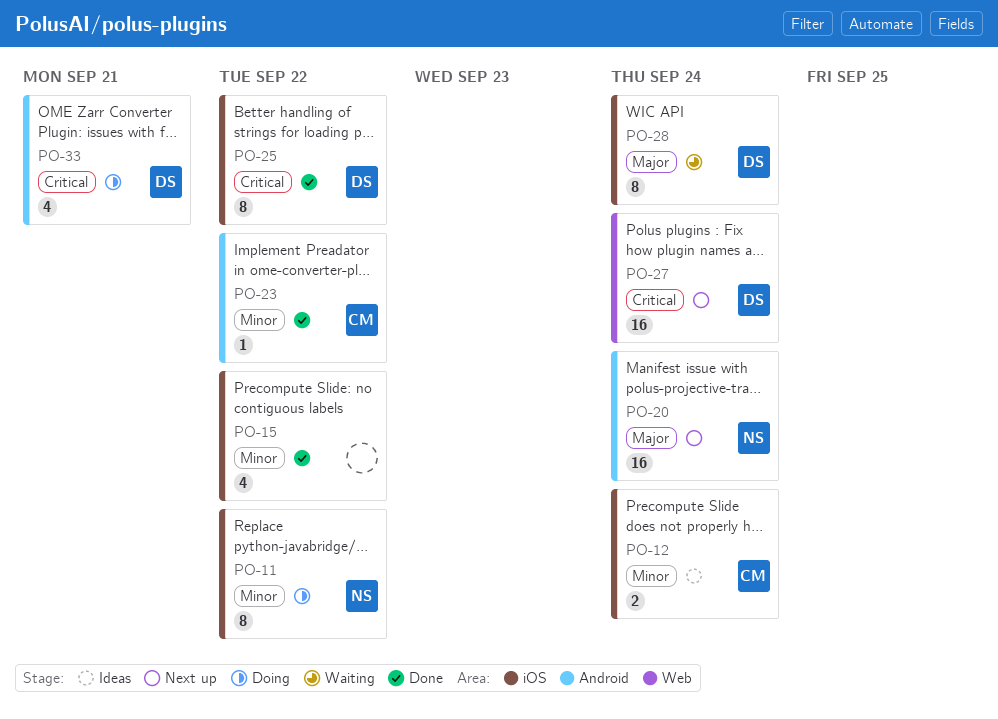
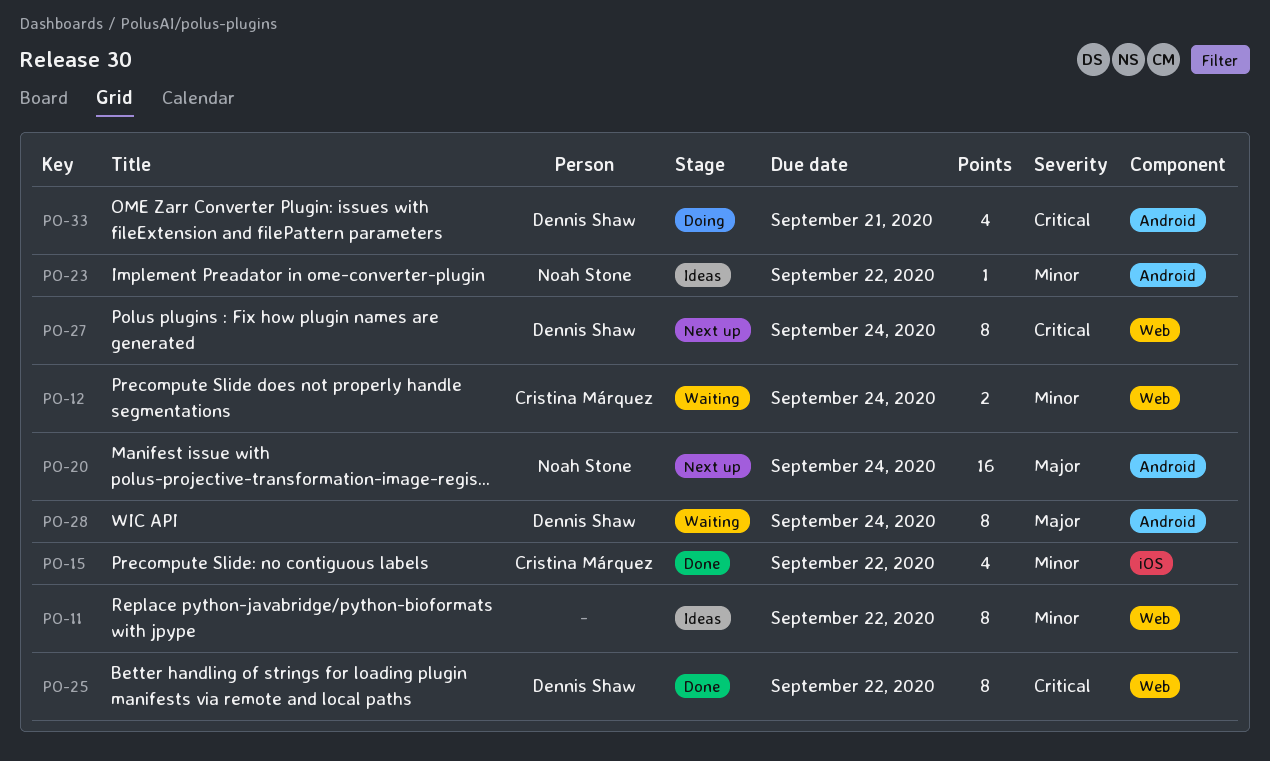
PO-11, status: Doing -> Ideas
PO-11, owner: Noah Stone -> none
PO-11, label: iOS -> Web
PO-12, status: Ideas -> Waiting
PO-12, label: iOS -> Web
PO-15, owner: none -> Cristina Márquez
PO-23, status: Done -> Ideas
PO-23, owner: Cristina Márquez -> Noah Stone
PO-25, label: iOS -> Web
PO-27, estimate: 16 -> 8
PO-28, label: iOS -> Android

